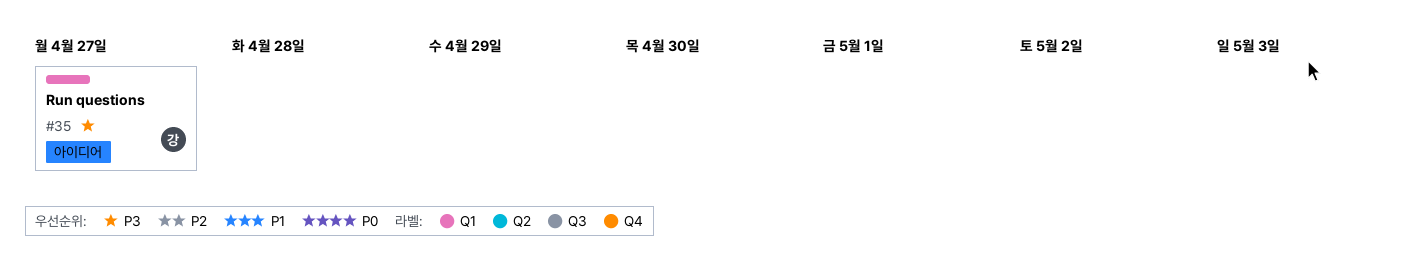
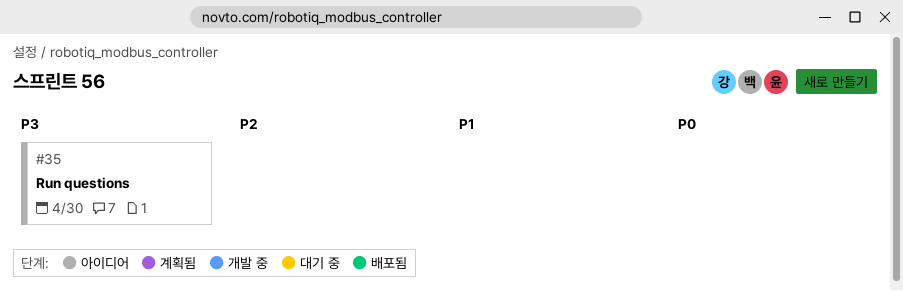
#35, due: Apr 27 -> Apr 30

